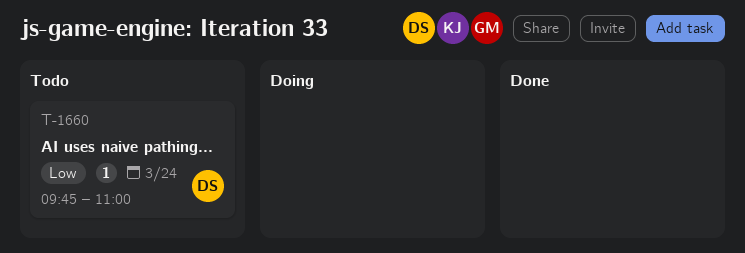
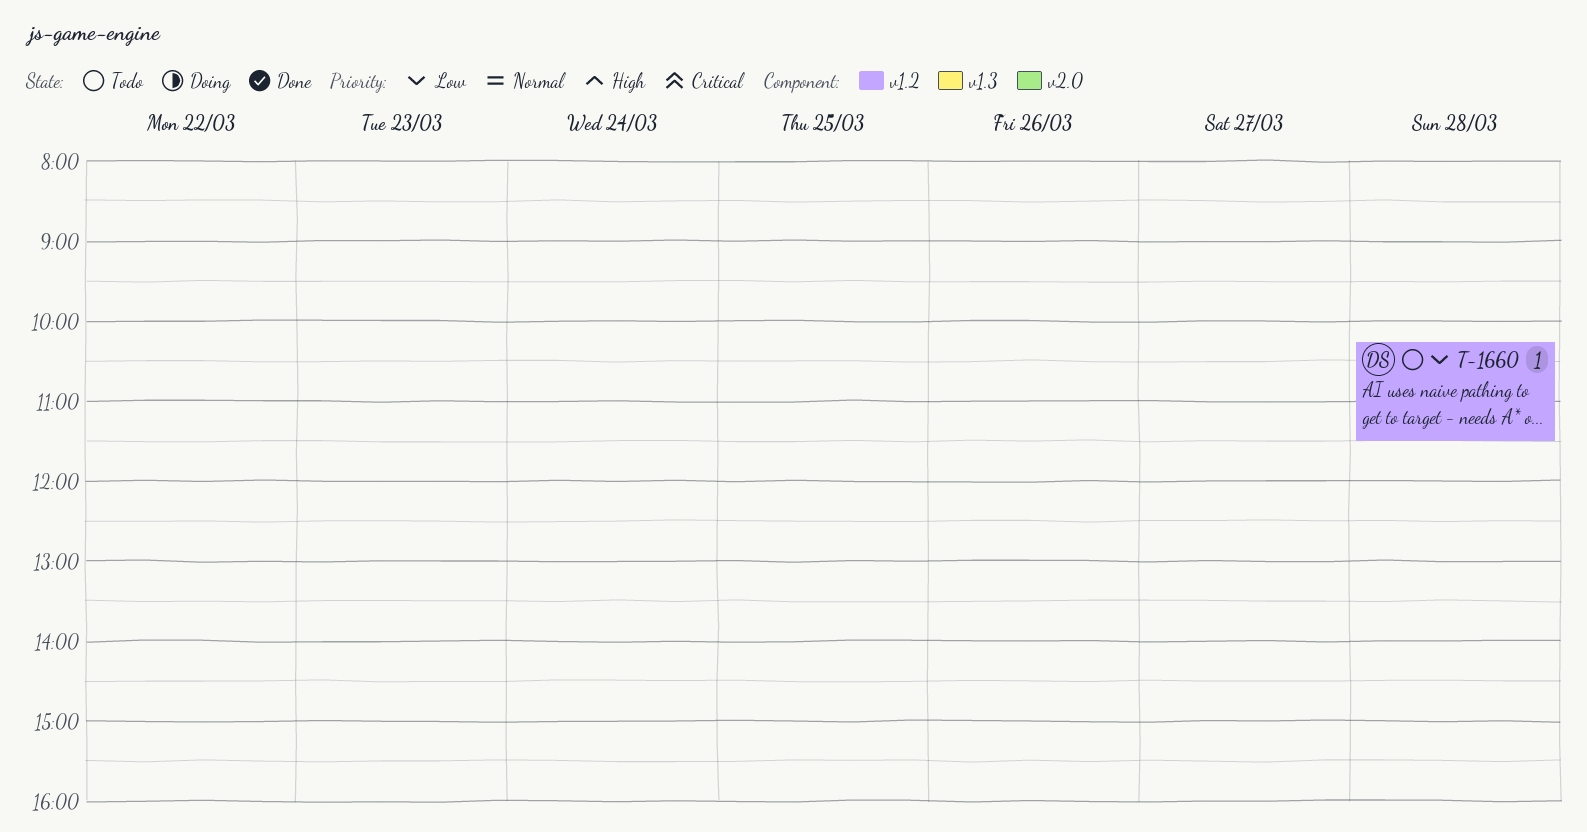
T-1660, day: Mar 24 -> Mar 28
T-1660, begins: 09:45 -> 10:15
T-1660, ends: 11:00 -> 11:30

